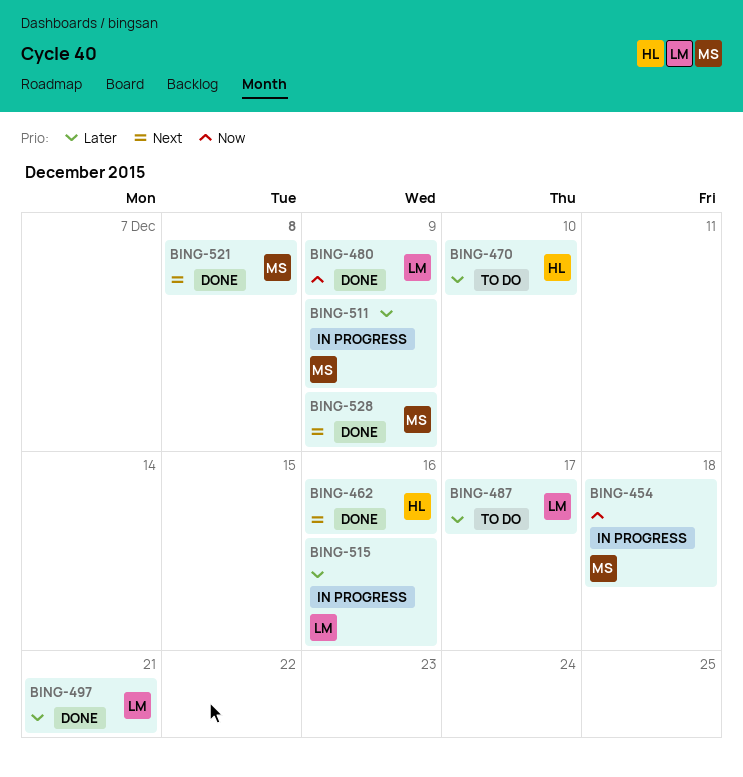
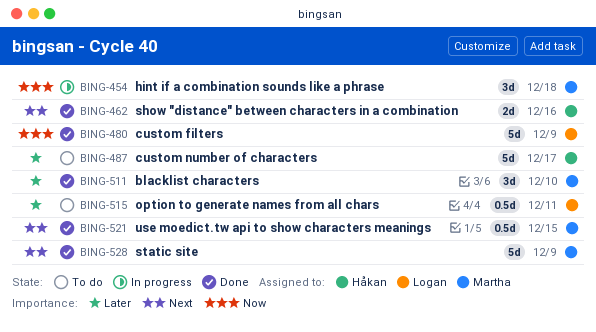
BING-470: present -> none
BING-487, owner: Logan -> Håkan
BING-497: present -> none
BING-511, status: In progress -> Done
BING-511, due: Dec 9 -> Dec 10
BING-515, status: In progress -> To do
BING-515, due: Dec 16 -> Dec 11
BING-521, due: Dec 8 -> Dec 15

